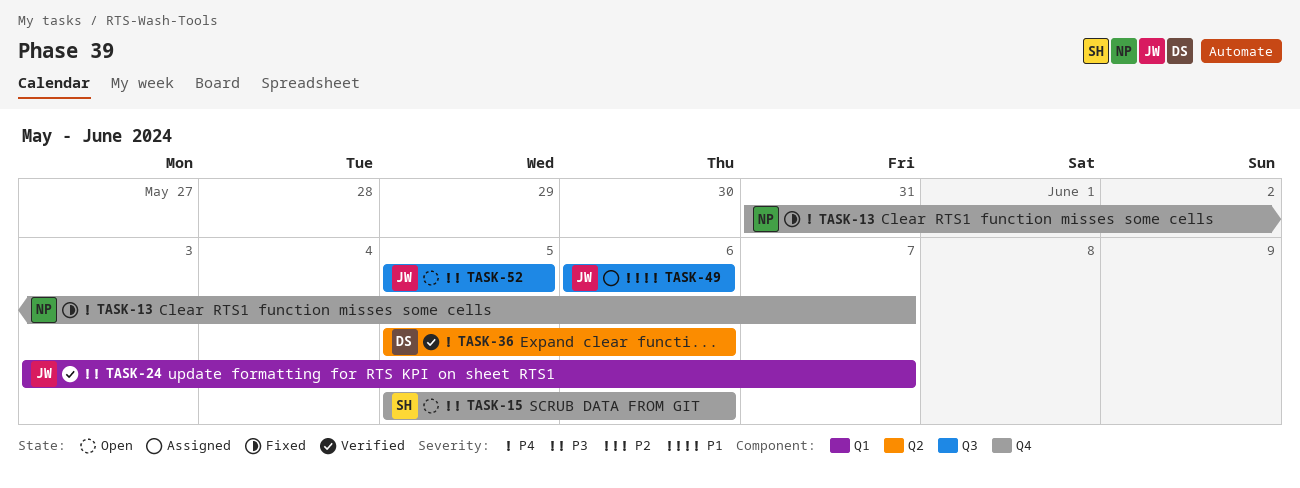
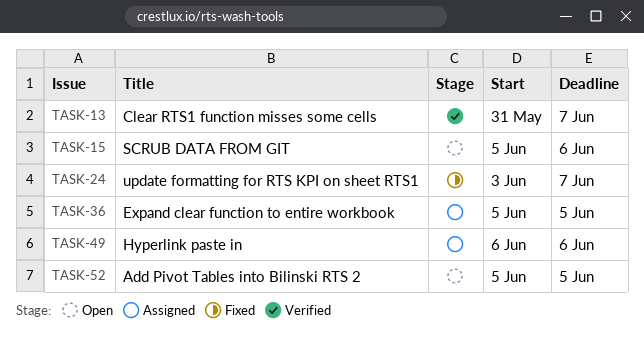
TASK-13, status: Fixed -> Verified
TASK-24, status: Verified -> Fixed
TASK-36, status: Verified -> Assigned
TASK-36, due: Jun 6 -> Jun 5

